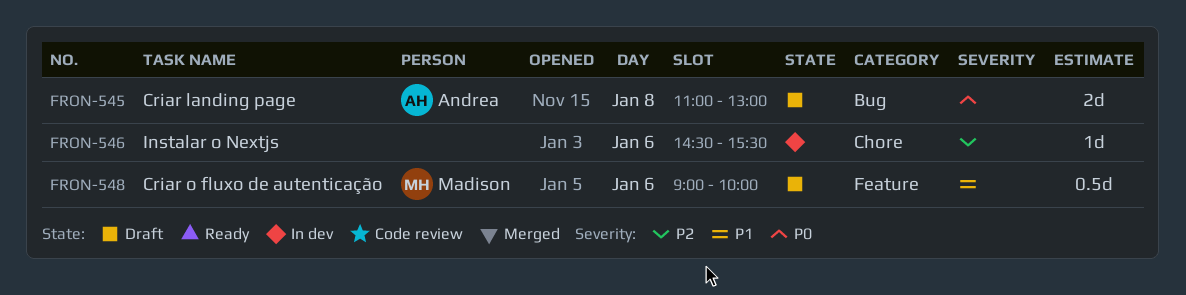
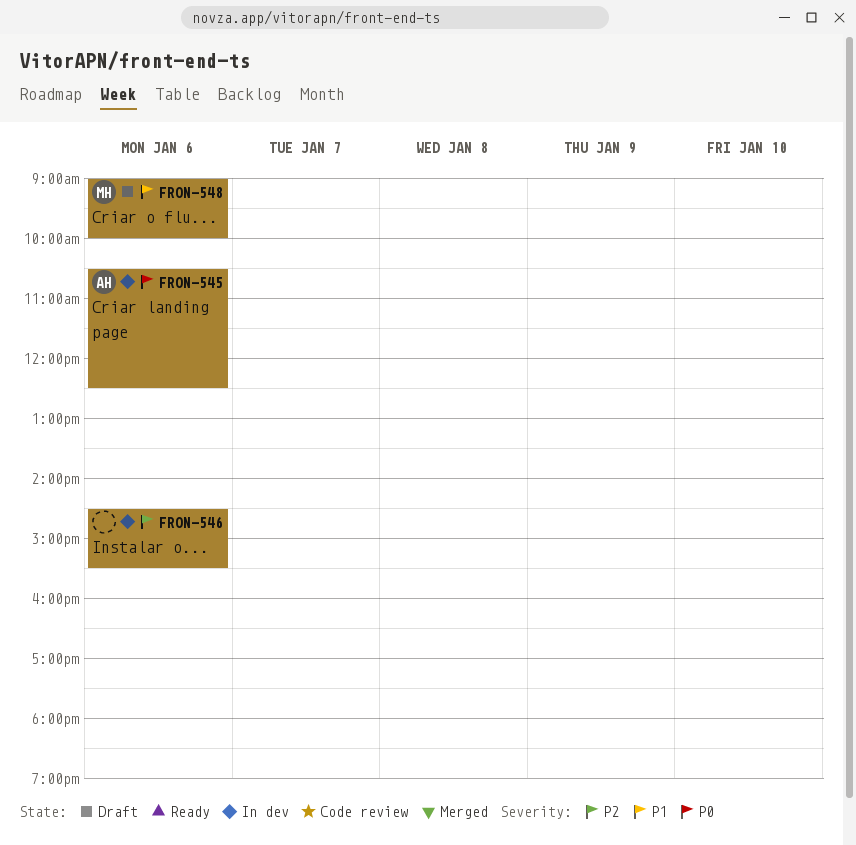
FRON-545, status: Draft -> In dev
FRON-545, day: Jan 8 -> Jan 6
FRON-545, begins: 11:00 -> 10:30
FRON-545, ends: 13:00 -> 12:30

